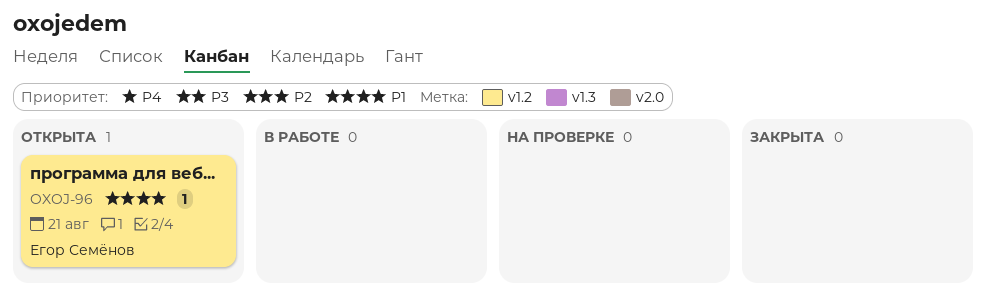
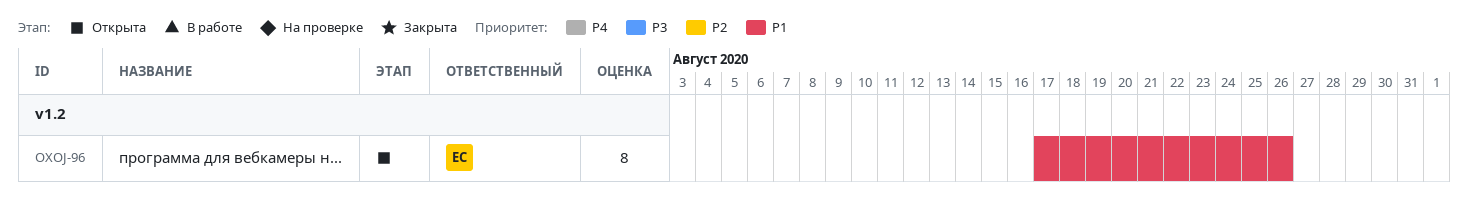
OXOJ-96, estimate: 1 -> 8
OXOJ-96, due: Aug 21 -> Aug 26

